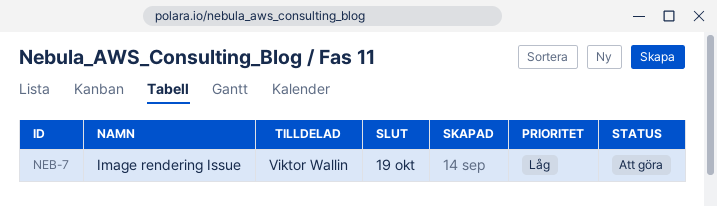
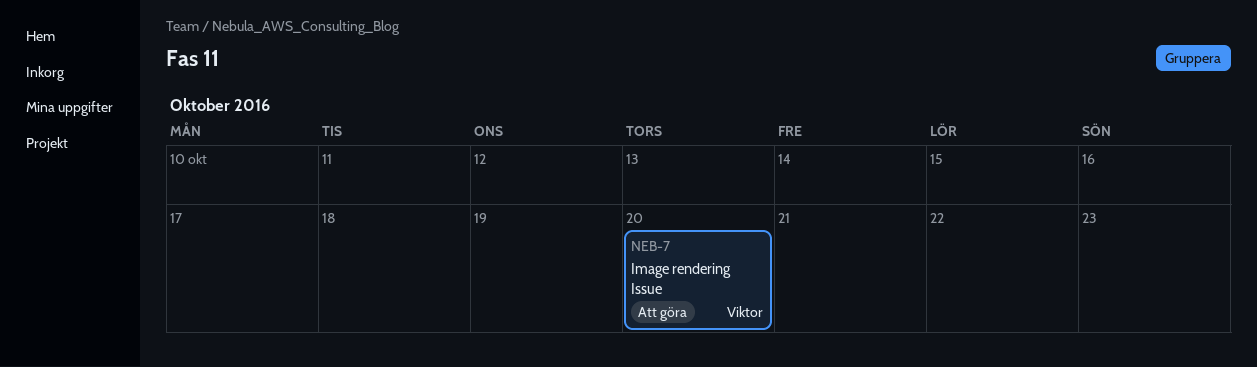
NEB-7, due: Oct 19 -> Oct 20

